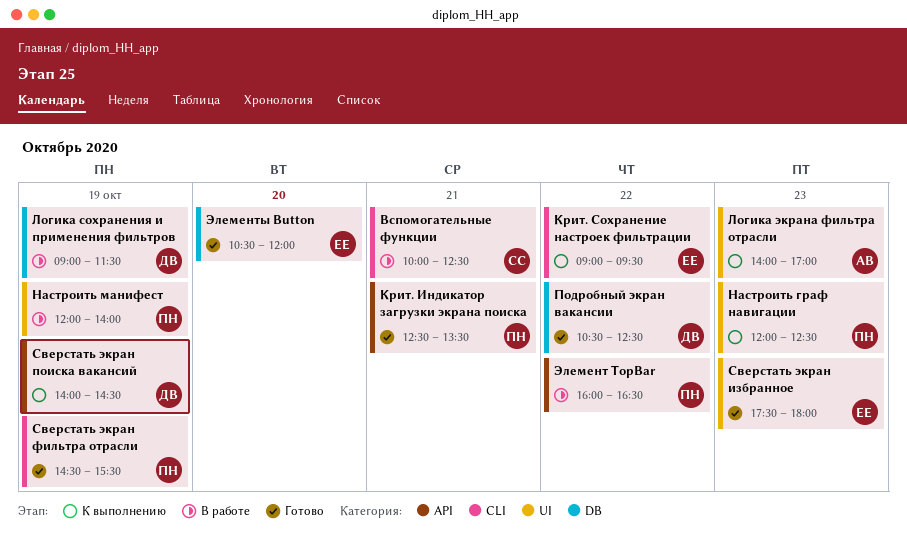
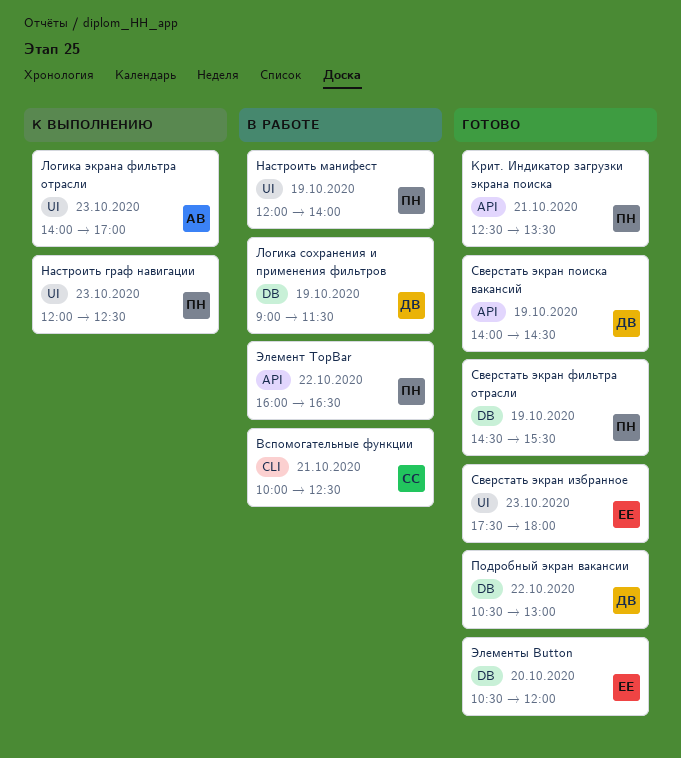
Крит. Сохранение настроек фильтрации: present -> none
Подробный экран вакансии, ends: 12:30 -> 13:00
Сверстать экран поиска вакансий, status: К выполнению -> Готово
Сверстать экран фильтра отрасли, label: CLI -> DB

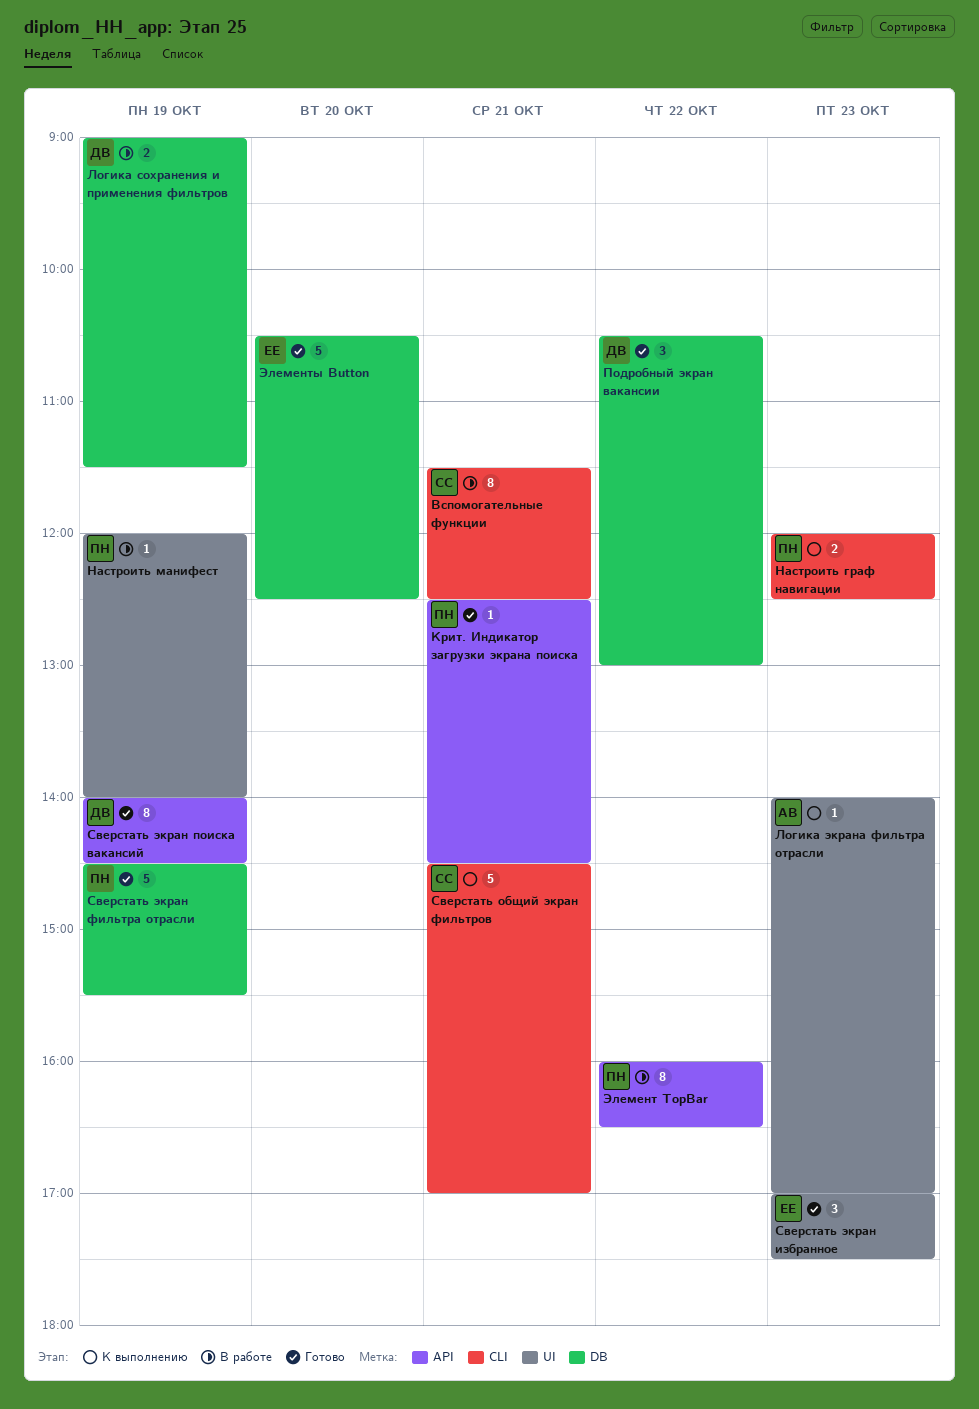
Вспомогательные функции, begins: 10:00 -> 11:30
Крит. Индикатор загрузки экрана поиска, ends: 13:30 -> 14:30
Настроить граф навигации, label: UI -> CLI
Сверстать общий экран фильтров: none -> present
Сверстать экран избранное, begins: 17:30 -> 17:00
Сверстать экран избранное, ends: 18:00 -> 17:30
Элементы Button, ends: 12:00 -> 12:30

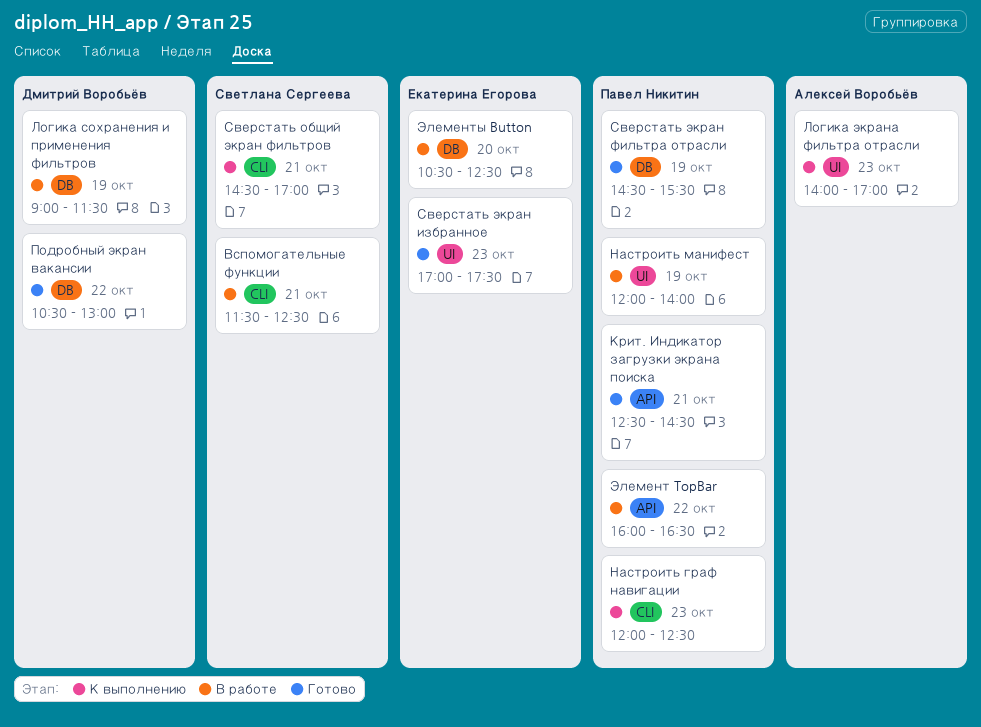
Сверстать экран поиска вакансий: present -> none
Элементы Button, status: Готово -> В работе

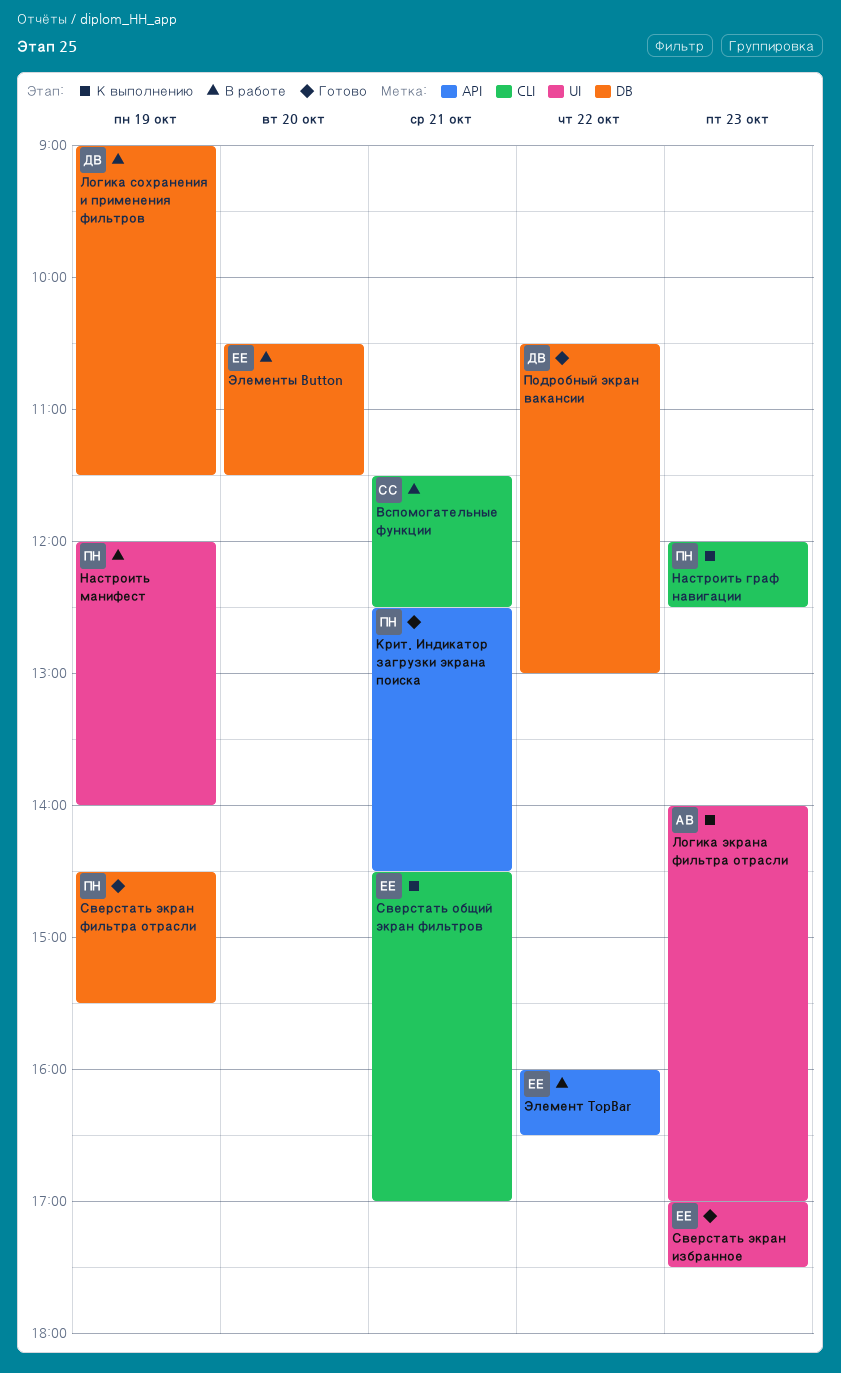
Сверстать общий экран фильтров, owner: Светлана Сергеева -> Екатерина Егорова
Элемент TopBar, owner: Павел Никитин -> Екатерина Егорова
Элементы Button, ends: 12:30 -> 11:30

